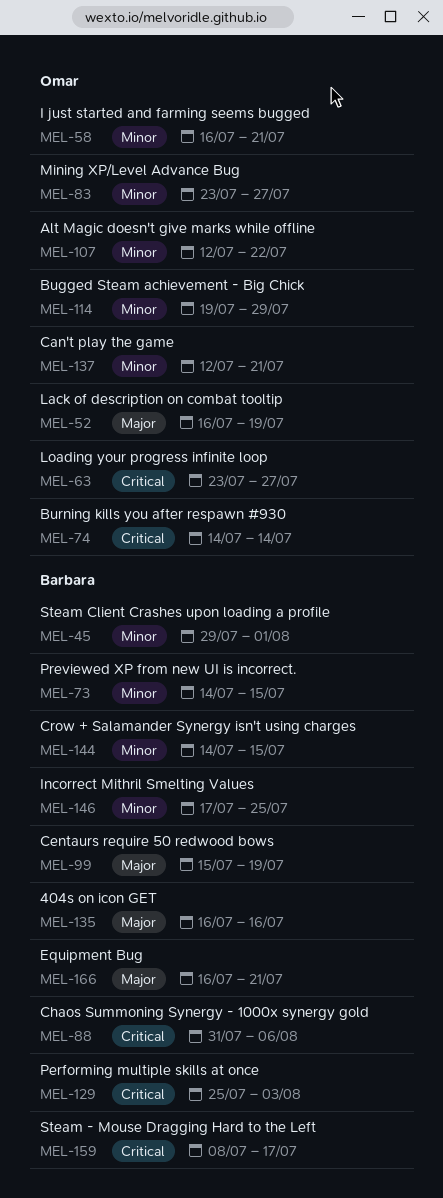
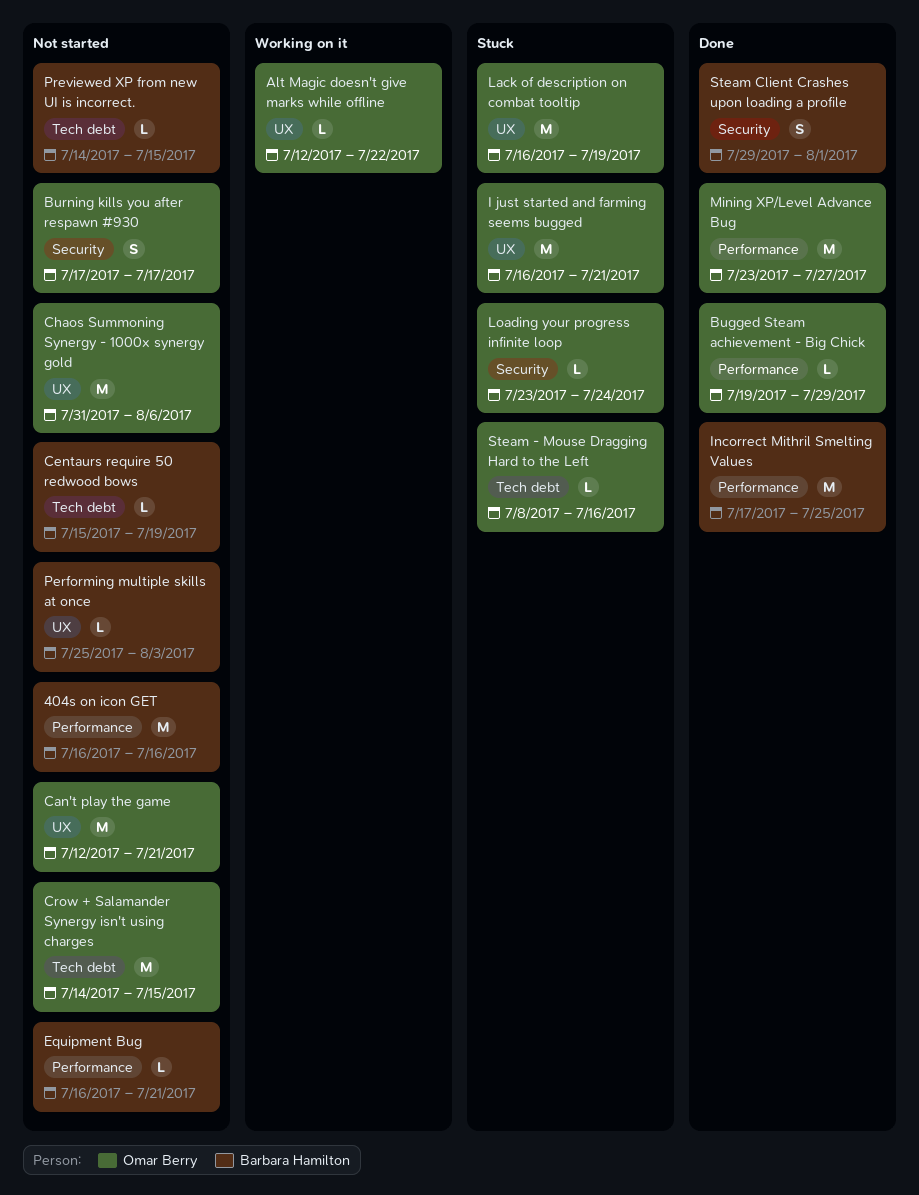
Burning kills you after respawn #930, start: Jul 14 -> Jul 17
Burning kills you after respawn #930, due: Jul 14 -> Jul 17
Chaos Summoning Synergy - 1000x synergy gold, owner: Barbara Hamilton -> Omar Berry
Crow + Salamander Synergy isn't using charges, owner: Barbara Hamilton -> Omar Berry
Loading your progress infinite loop, due: Jul 27 -> Jul 24
Steam - Mouse Dragging Hard to the Left, owner: Barbara Hamilton -> Omar Berry
Steam - Mouse Dragging Hard to the Left, due: Jul 17 -> Jul 16

